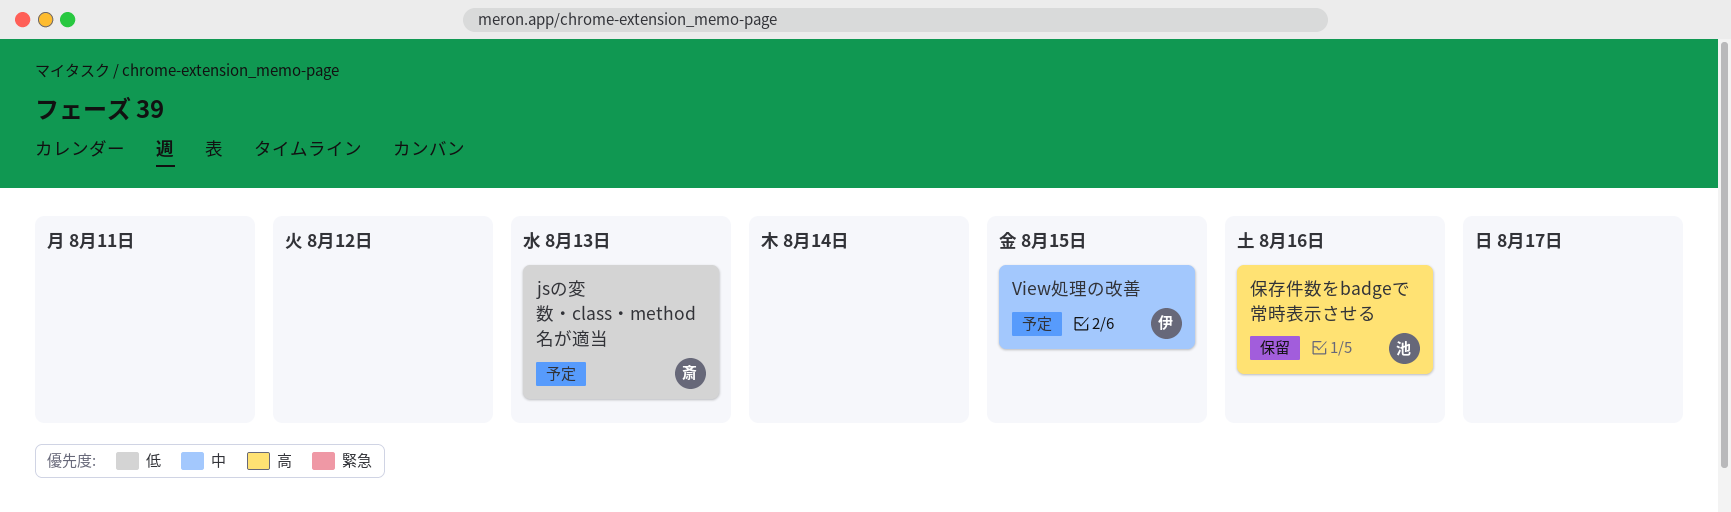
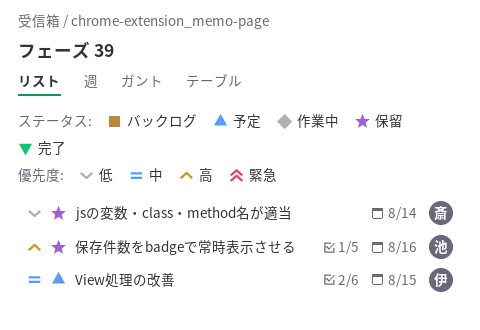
jsの変数・class・method名が適当, status: 予定 -> 保留
jsの変数・class・method名が適当, due: Aug 13 -> Aug 14

